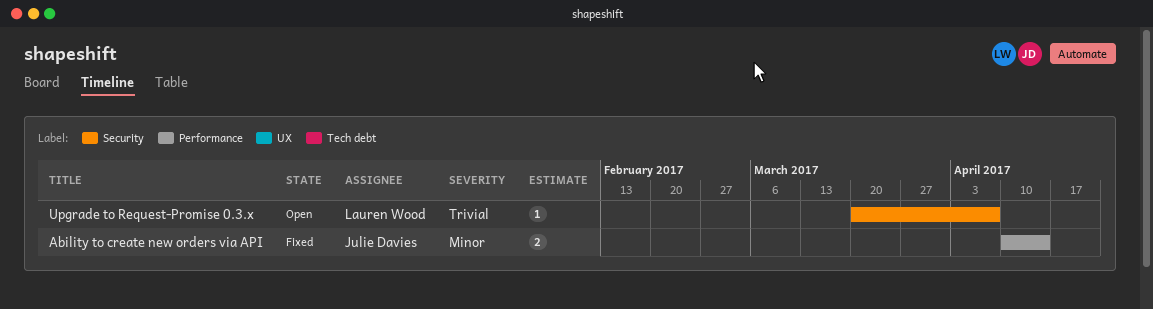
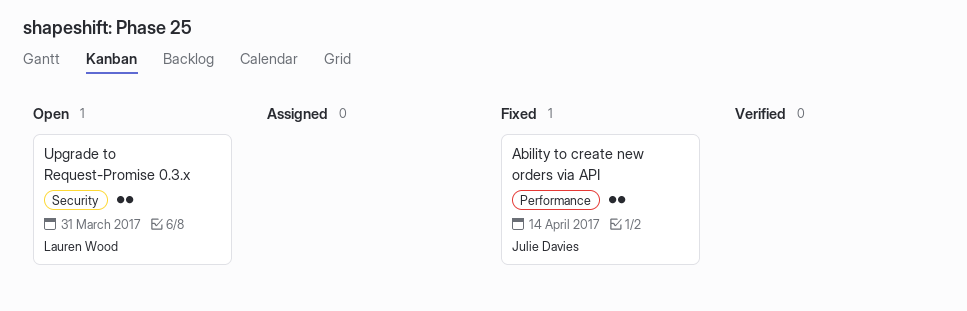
Upgrade to Request-Promise 0.3.x, estimate: 1 -> 2
Upgrade to Request-Promise 0.3.x, due: Apr 7 -> Mar 31

